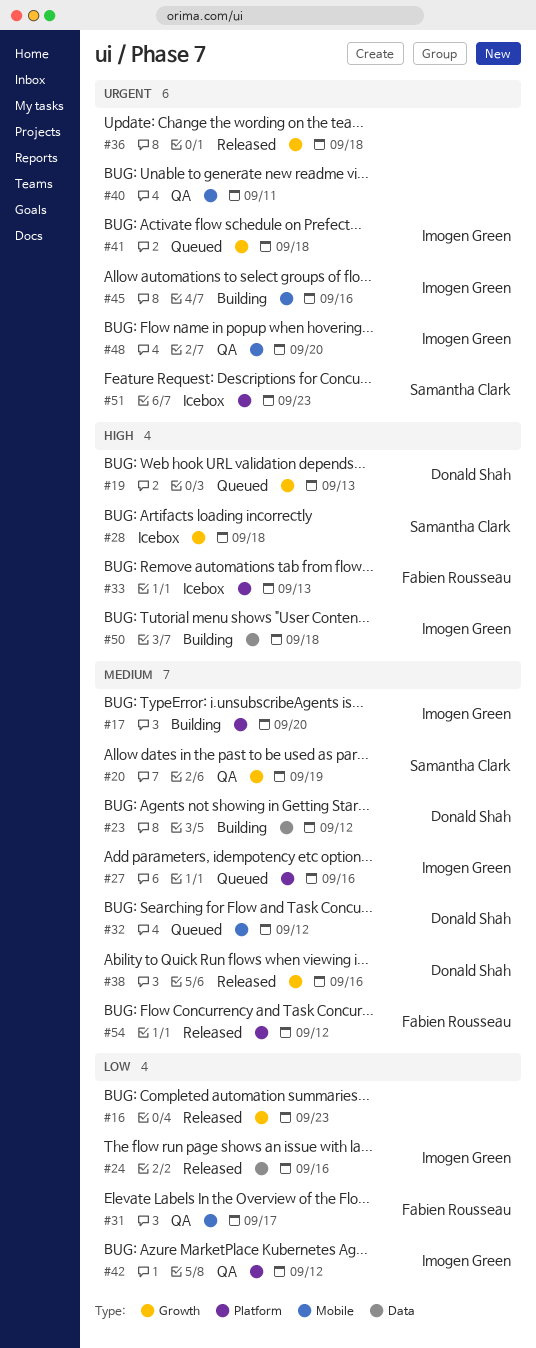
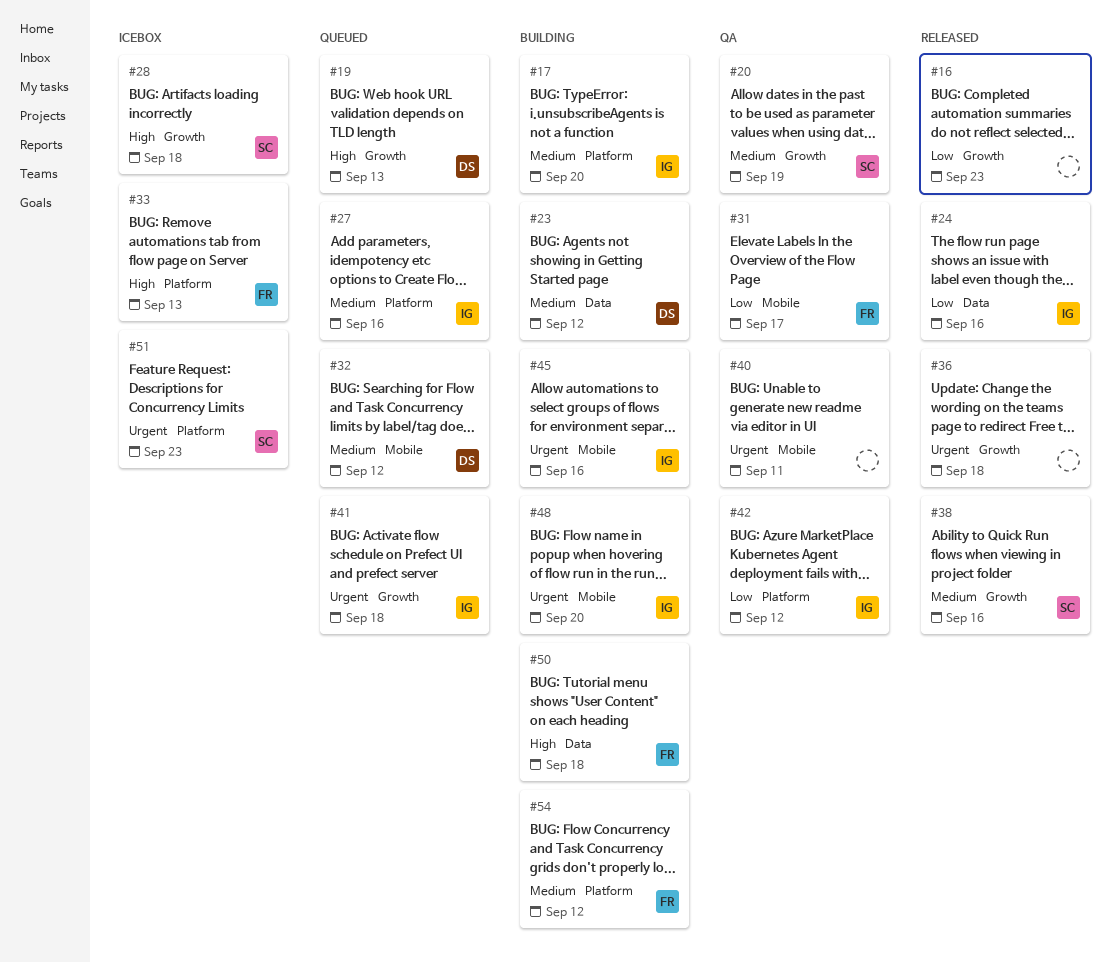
#38, owner: Donald Shah -> Samantha Clark
#48, status: QA -> Building
#50, owner: Imogen Green -> Fabien Rousseau
#54, status: Released -> Building

